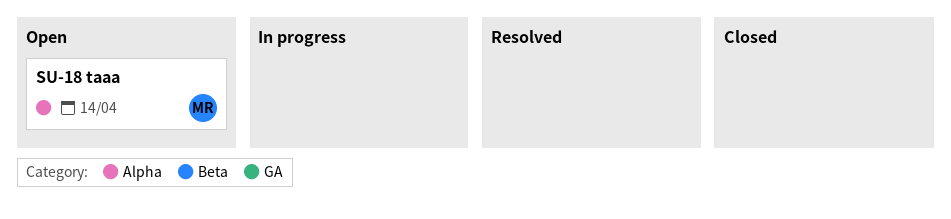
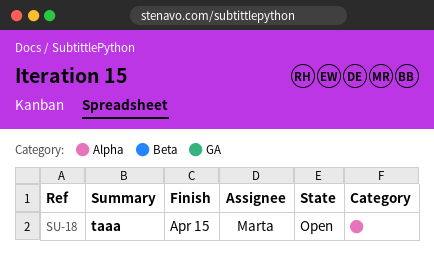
SU-18, due: Apr 14 -> Apr 15

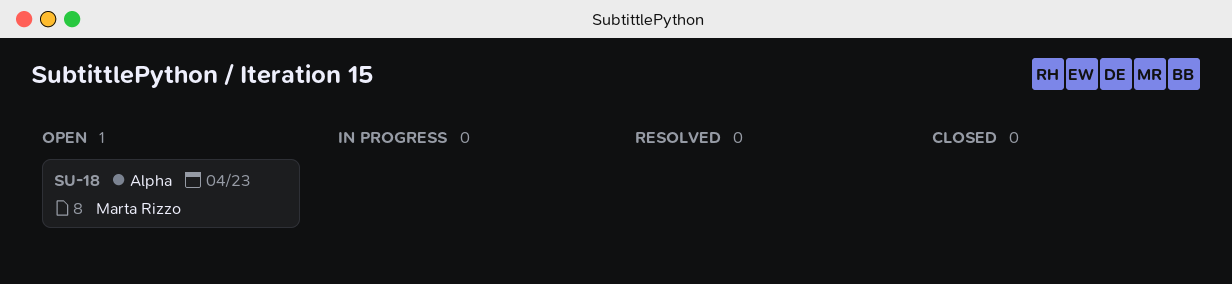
SU-18, due: Apr 15 -> Apr 23

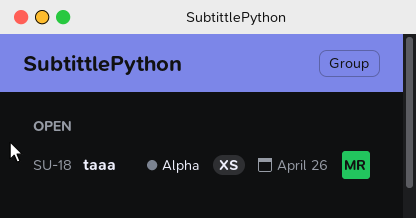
SU-18, due: Apr 23 -> Apr 26

